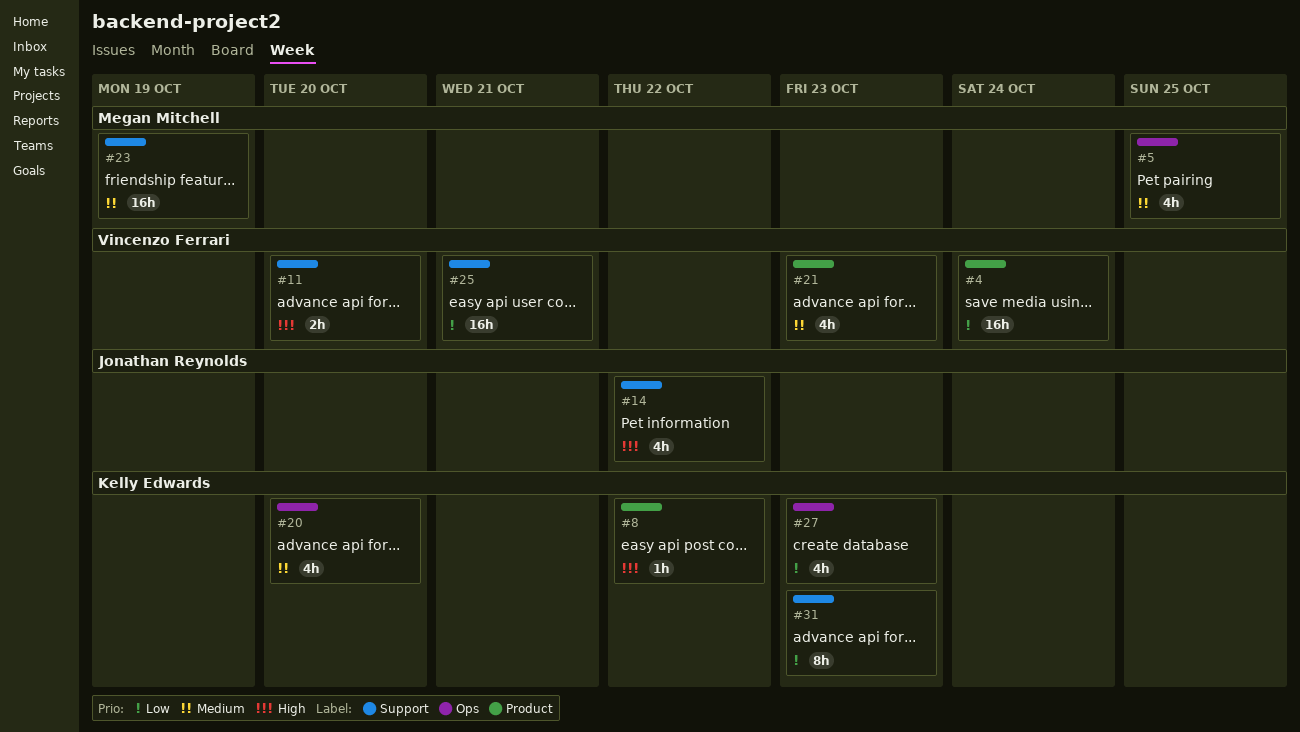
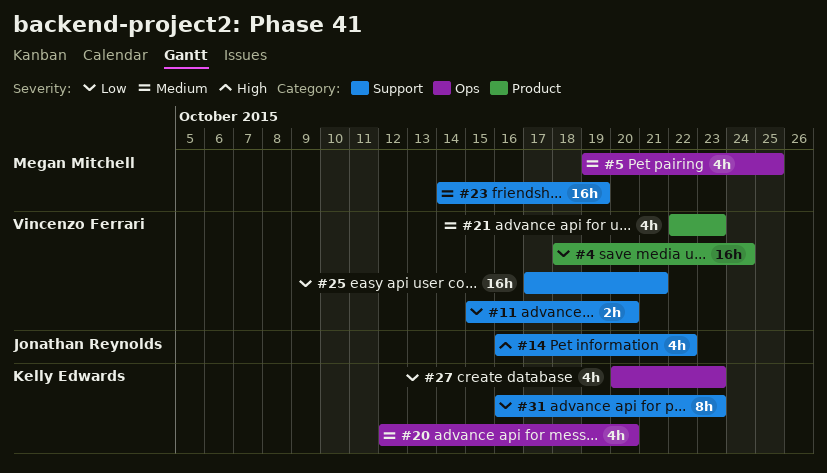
#8: present -> none
#11, priority: High -> Low

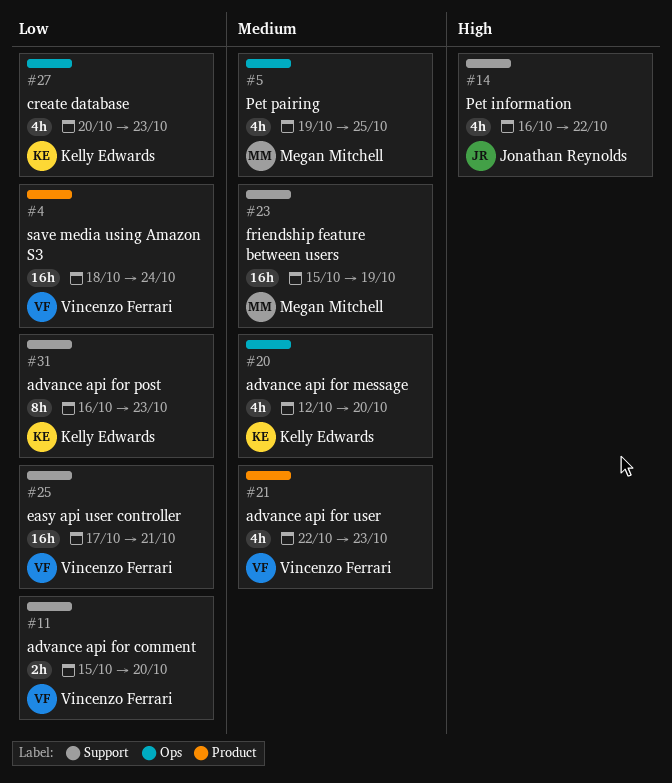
#23, start: Oct 14 -> Oct 15

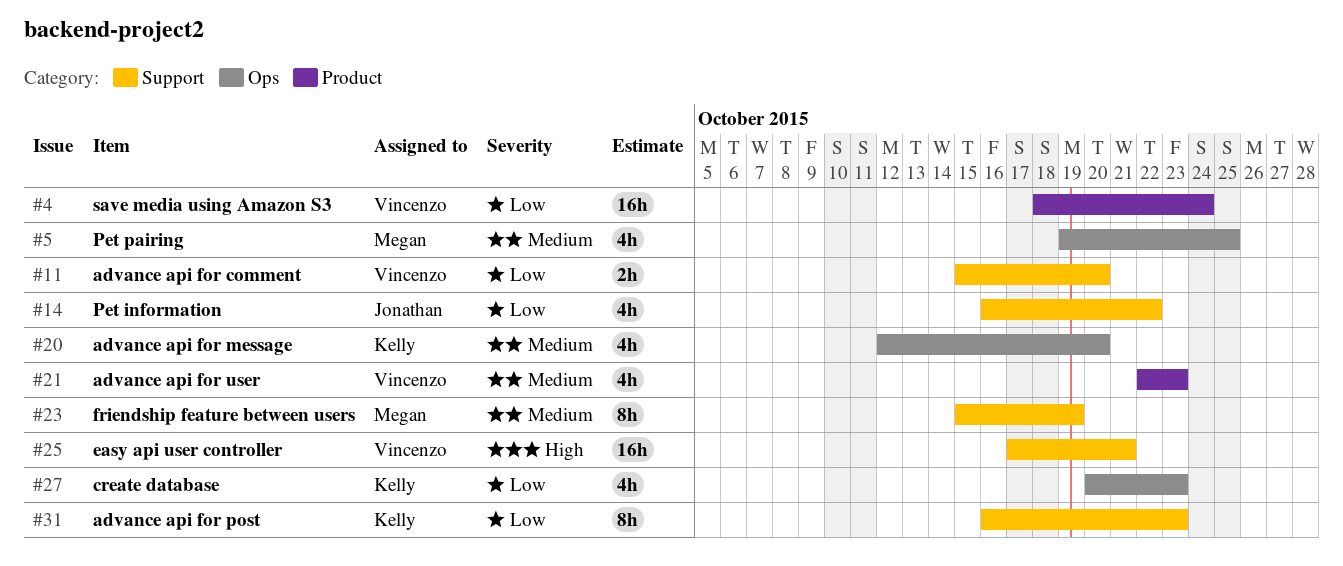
#14, priority: High -> Low
#23, estimate: 16h -> 8h
#25, priority: Low -> High

